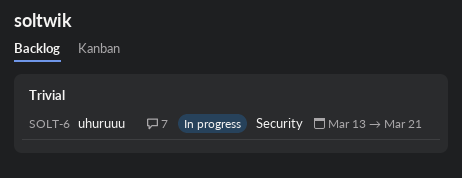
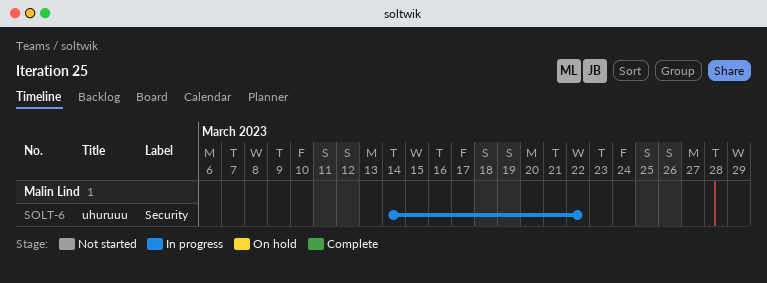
SOLT-6, start: Mar 13 -> Mar 14
SOLT-6, due: Mar 21 -> Mar 22

